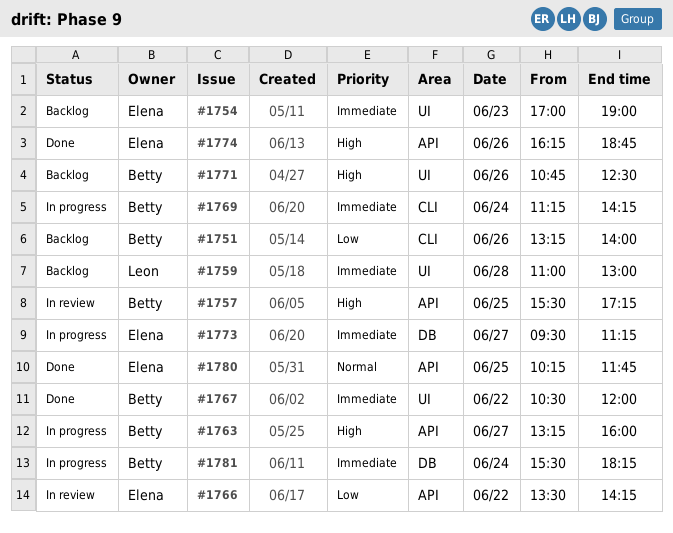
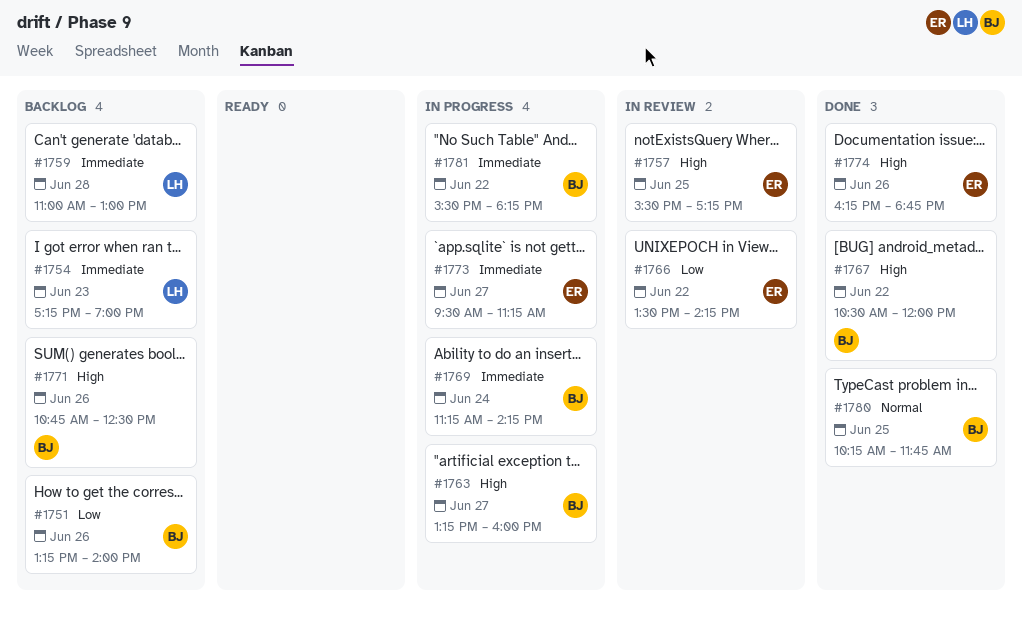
#1754, owner: Elena -> Leon
#1754, begins: 17:00 -> 17:15
#1757, owner: Betty -> Elena
#1767, priority: Immediate -> High
#1780, owner: Elena -> Betty
#1781, day: Jun 24 -> Jun 22

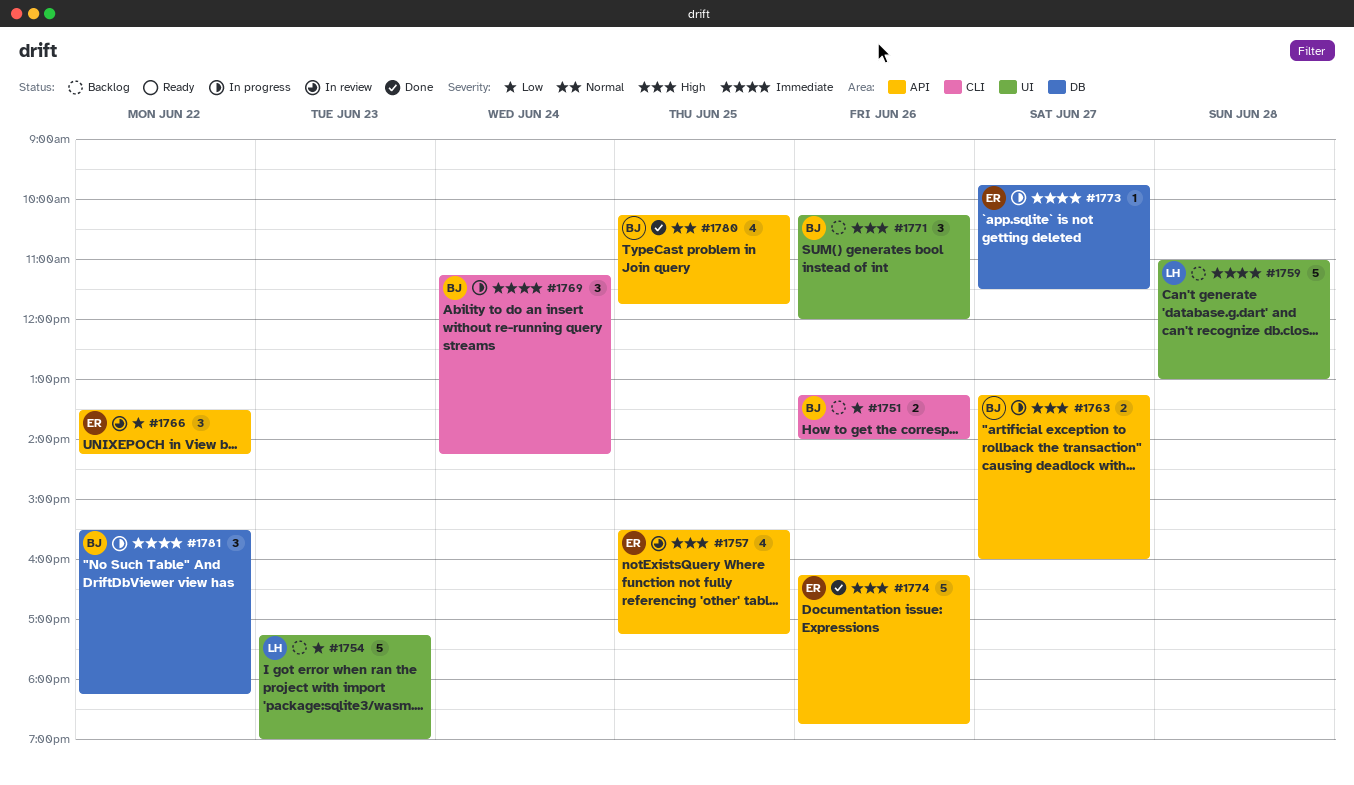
#1754, priority: Immediate -> Low
#1767: present -> none
#1771, begins: 10:45 -> 10:15
#1771, ends: 12:30 -> 12:00
#1773, begins: 09:30 -> 09:45
#1773, ends: 11:15 -> 11:30

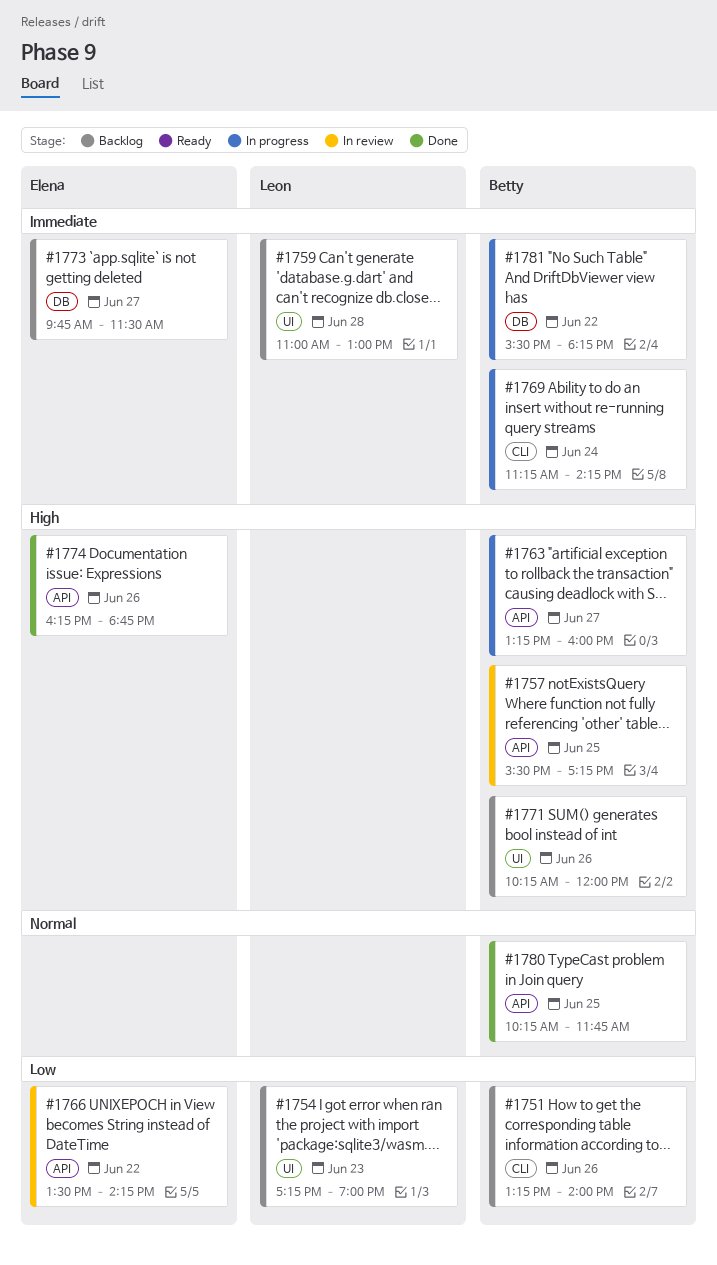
#1757, owner: Elena -> Betty
#1773, status: In progress -> Backlog

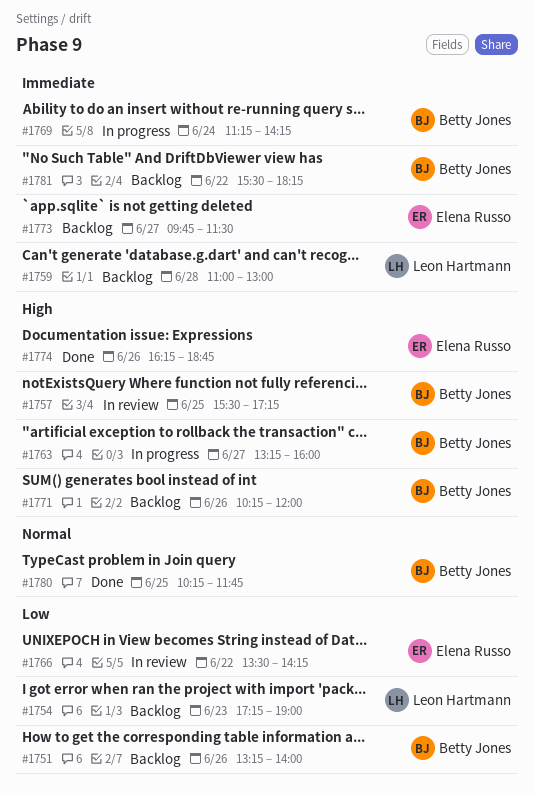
#1781, status: In progress -> Backlog

